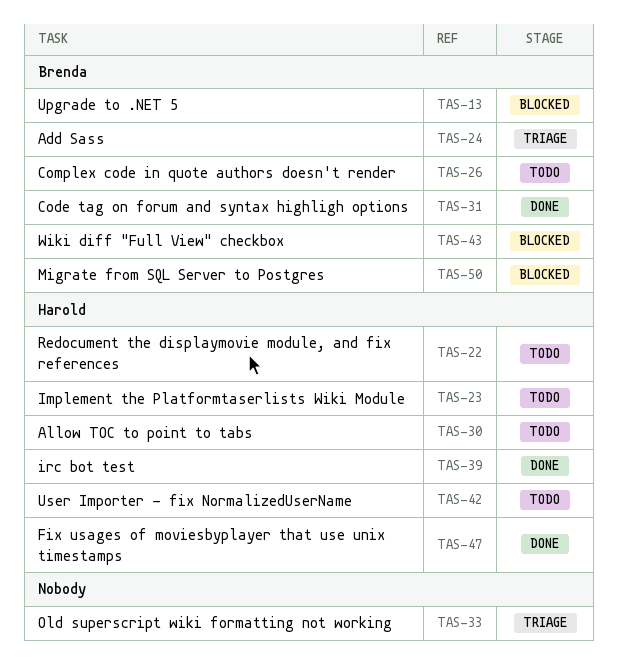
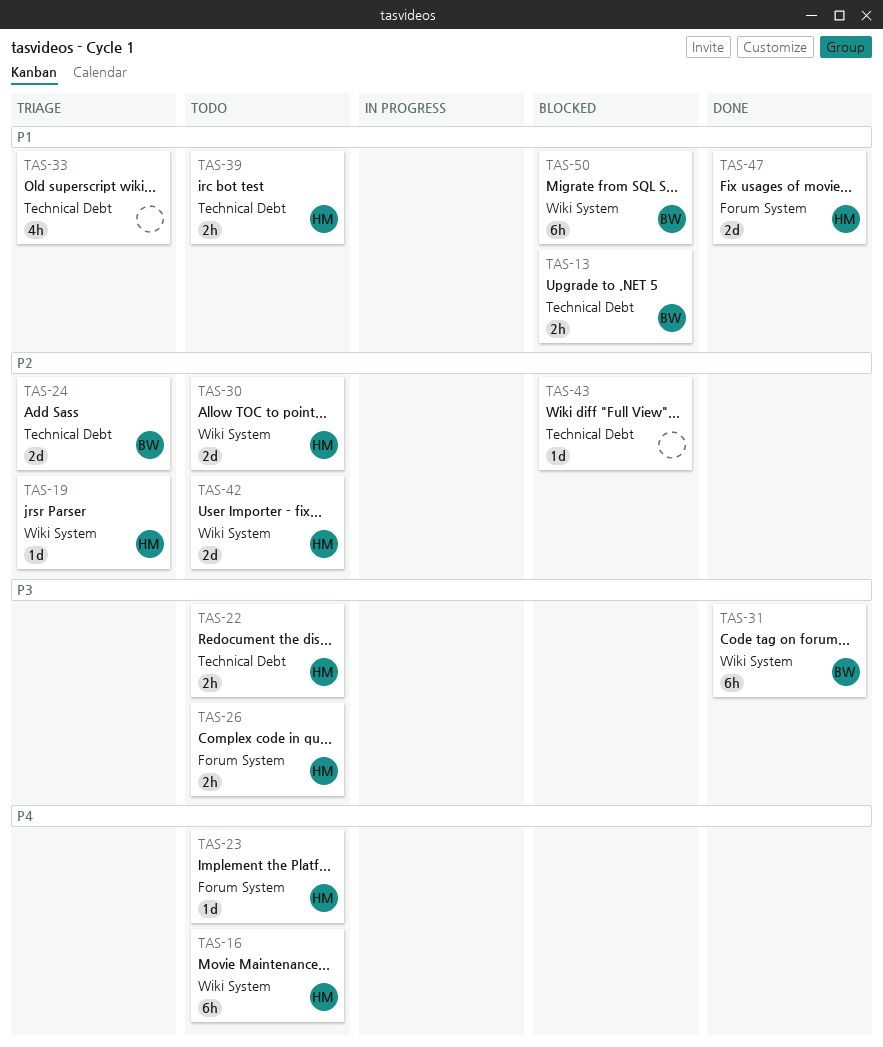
TAS-16: none -> present
TAS-19: none -> present
TAS-26, owner: Brenda -> Harold
TAS-39, status: Done -> Todo
TAS-43, owner: Brenda -> none

